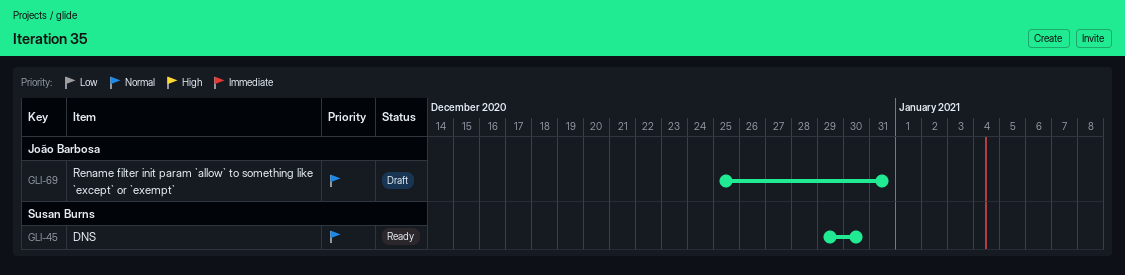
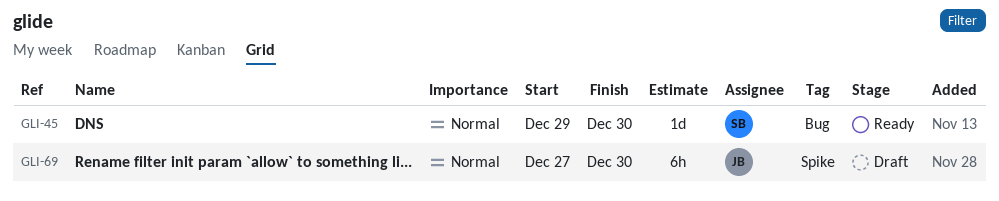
GLI-69, start: Dec 25 -> Dec 27
GLI-69, due: Dec 31 -> Dec 30

